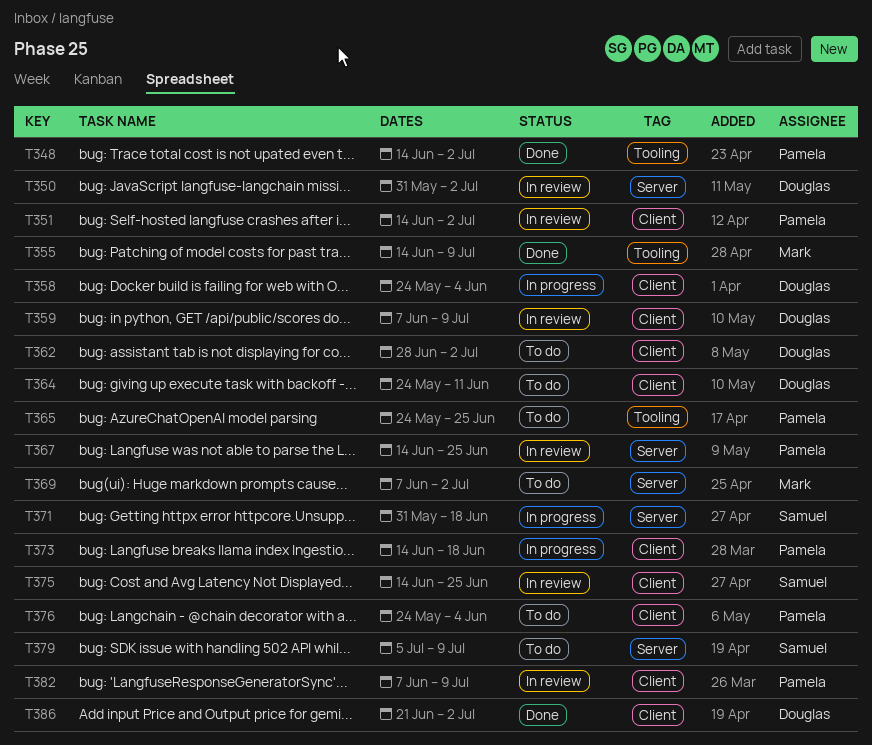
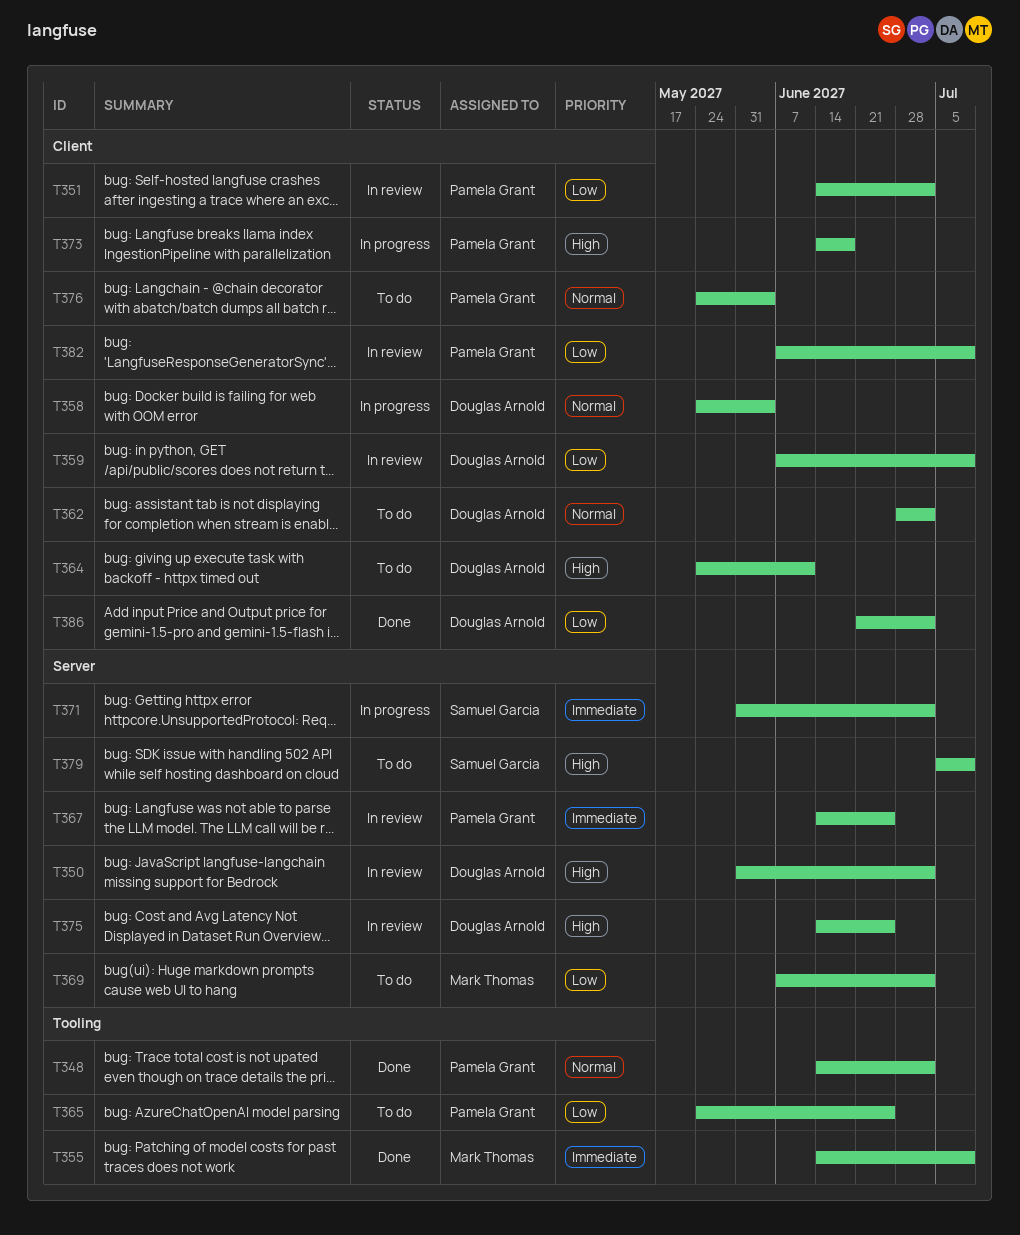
T371, due: Jun 18 -> Jul 2
T375, owner: Samuel Garcia -> Douglas Arnold
T375, label: Client -> Server

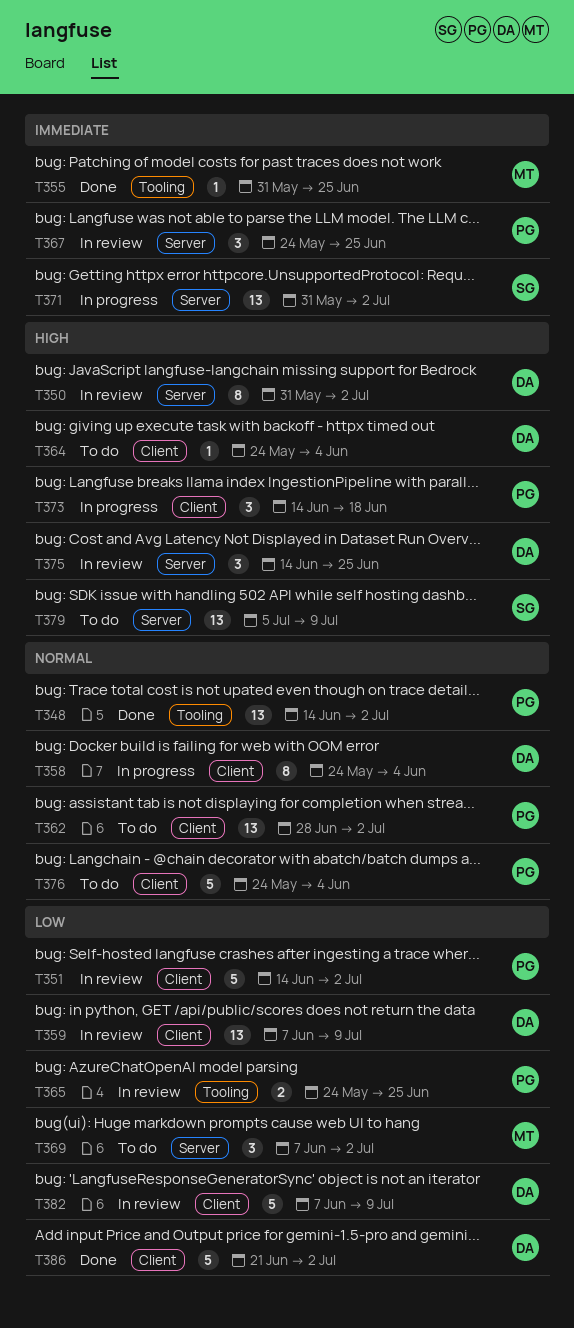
T355, start: Jun 14 -> May 31
T355, due: Jul 9 -> Jun 25
T362, owner: Douglas Arnold -> Pamela Grant
T364, due: Jun 11 -> Jun 4
T365, status: To do -> In review
T367, start: Jun 14 -> May 24
T382, owner: Pamela Grant -> Douglas Arnold

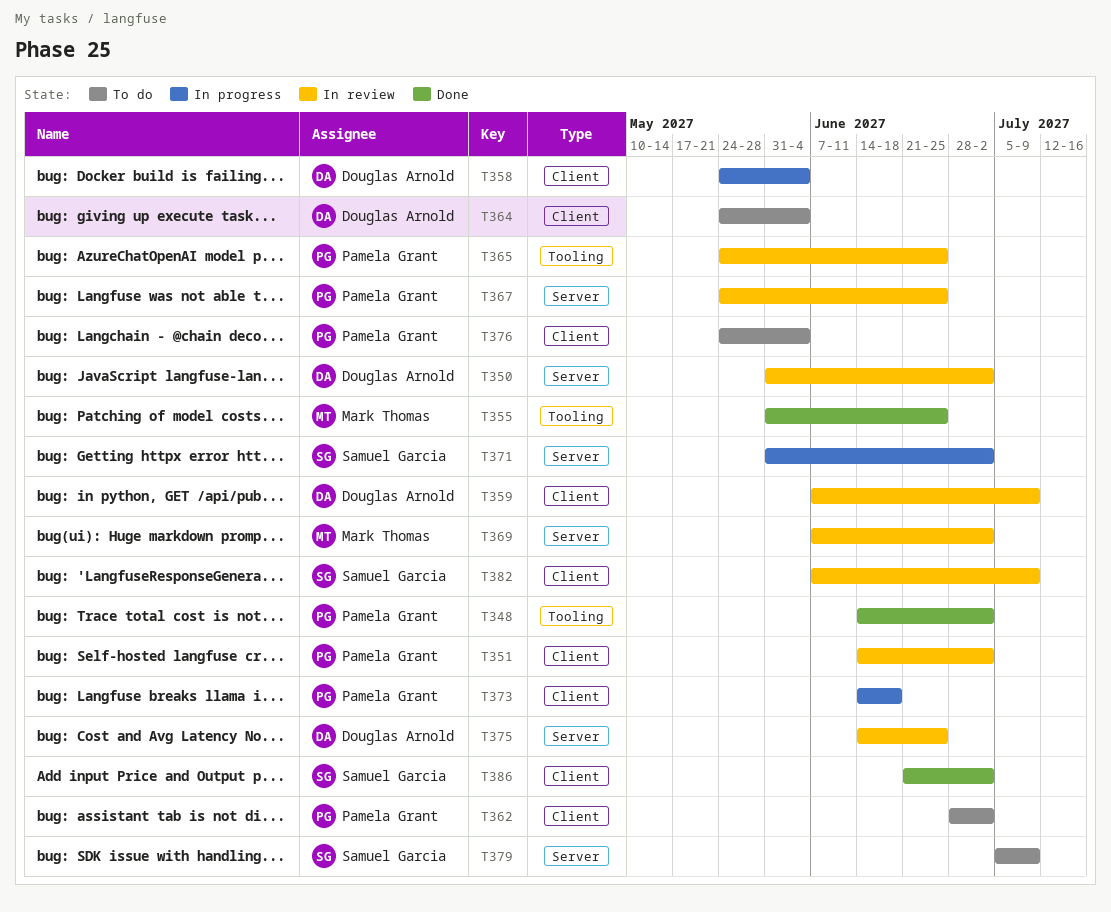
T369, status: To do -> In review
T382, owner: Douglas Arnold -> Samuel Garcia
T386, owner: Douglas Arnold -> Samuel Garcia

